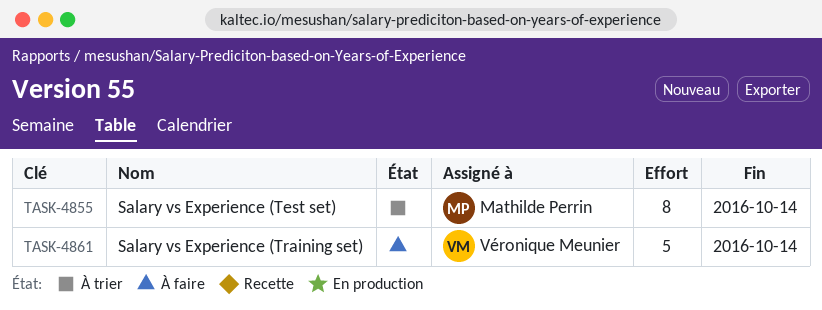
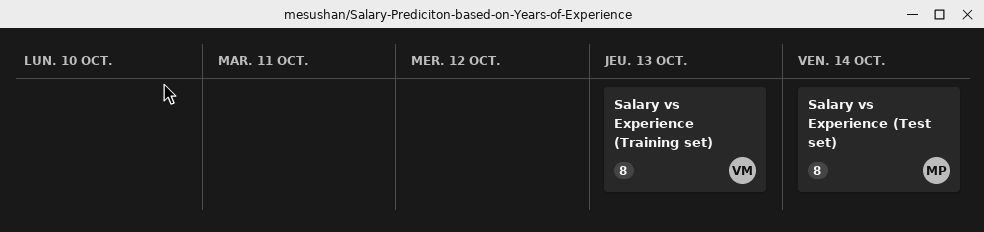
Salary vs Experience (Training set), estimate: 5 -> 8
Salary vs Experience (Training set), due: Oct 14 -> Oct 13

